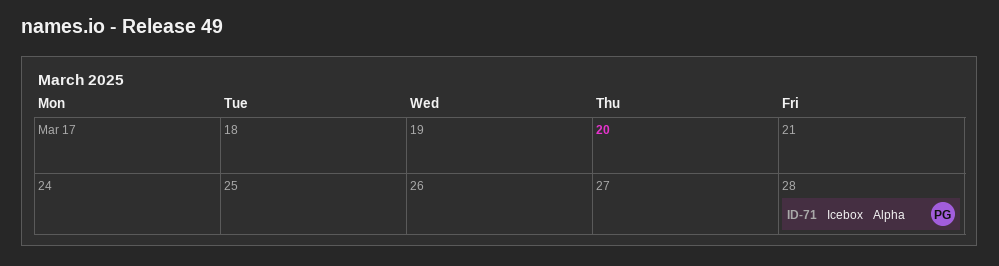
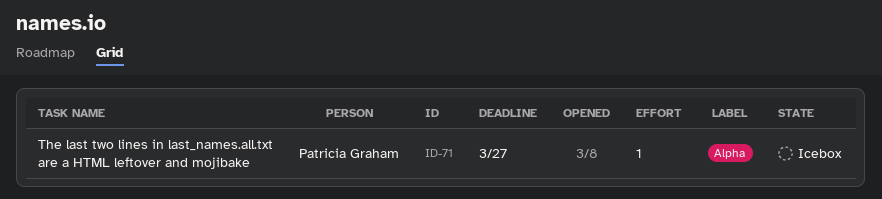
ID-71, due: Mar 28 -> Mar 27

